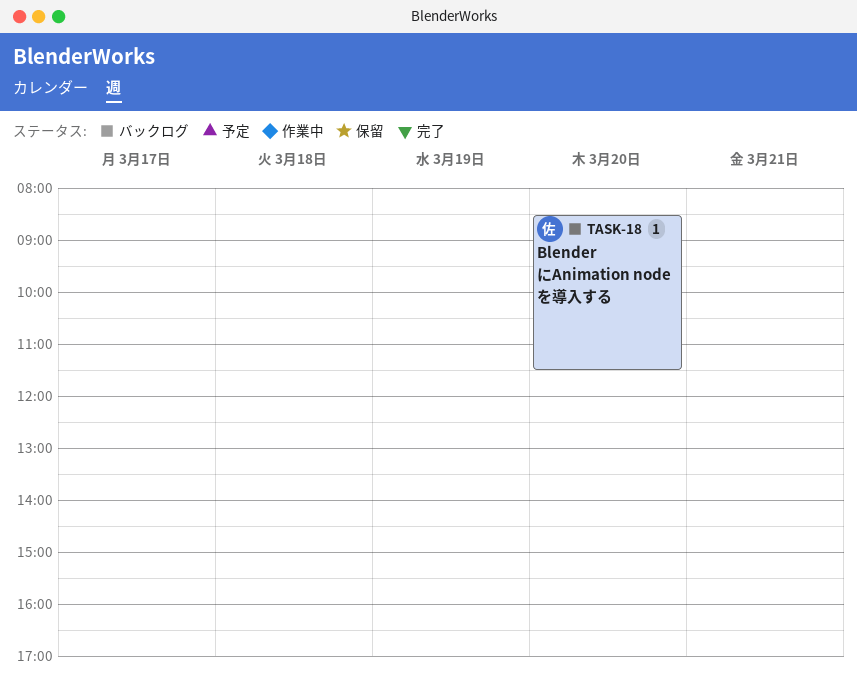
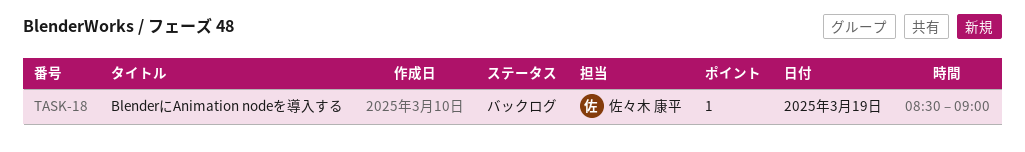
TASK-18, day: Mar 20 -> Mar 19
TASK-18, ends: 11:30 -> 09:00

